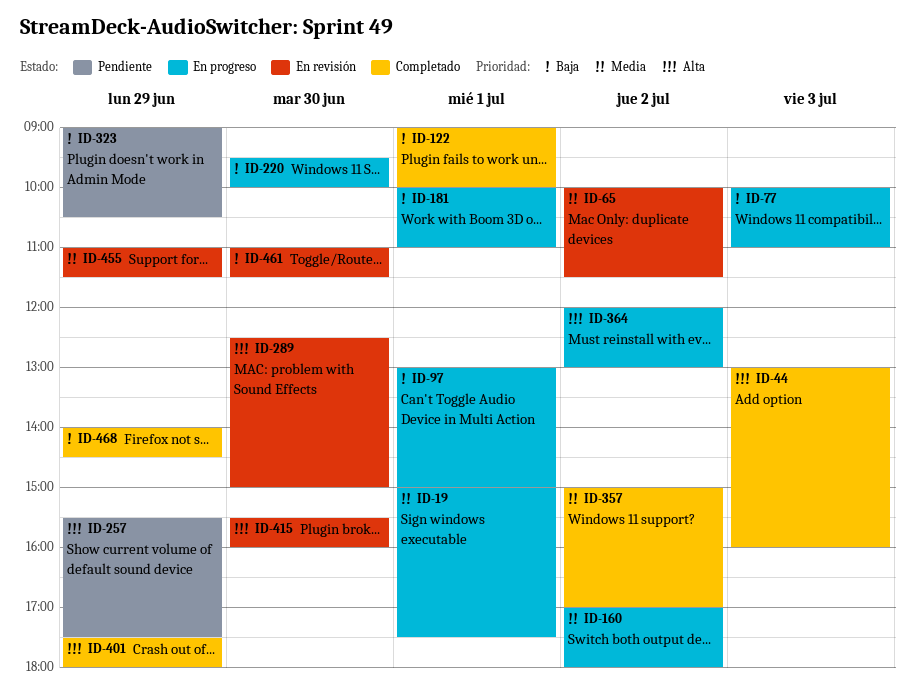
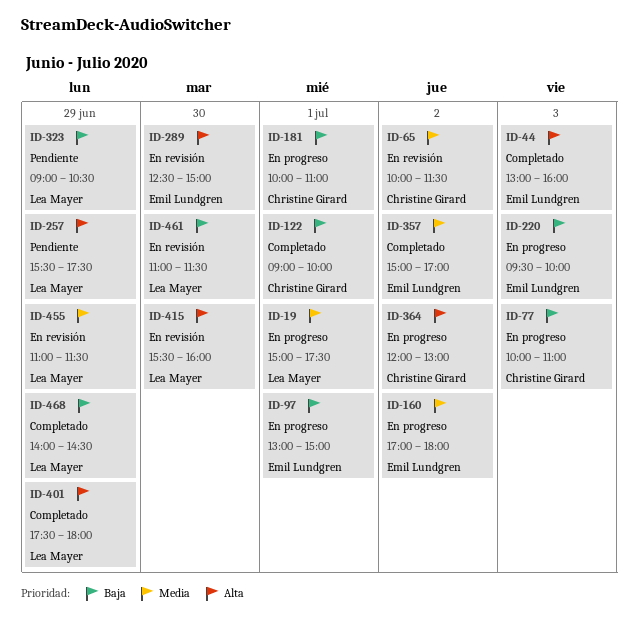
ID-220, day: Jun 30 -> Jul 3

